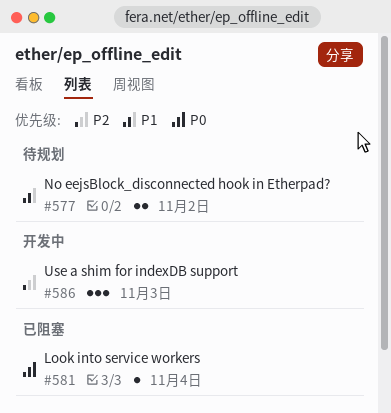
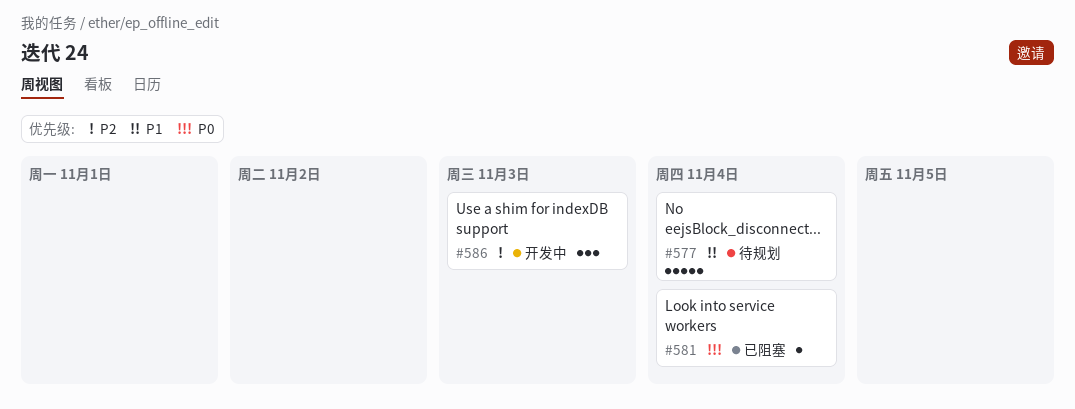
#577, estimate: 2 -> 5
#577, due: Nov 2 -> Nov 4

